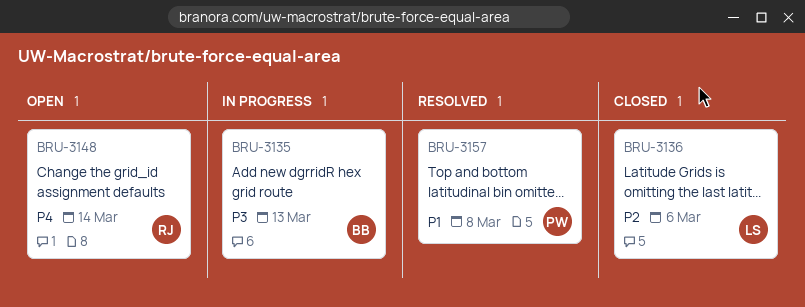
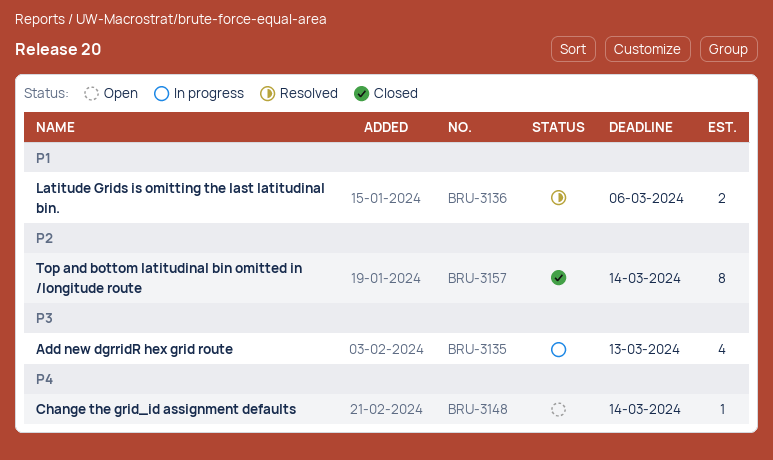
BRU-3136, status: Closed -> Resolved
BRU-3136, priority: P2 -> P1
BRU-3157, status: Resolved -> Closed
BRU-3157, priority: P1 -> P2
BRU-3157, due: Mar 8 -> Mar 14

